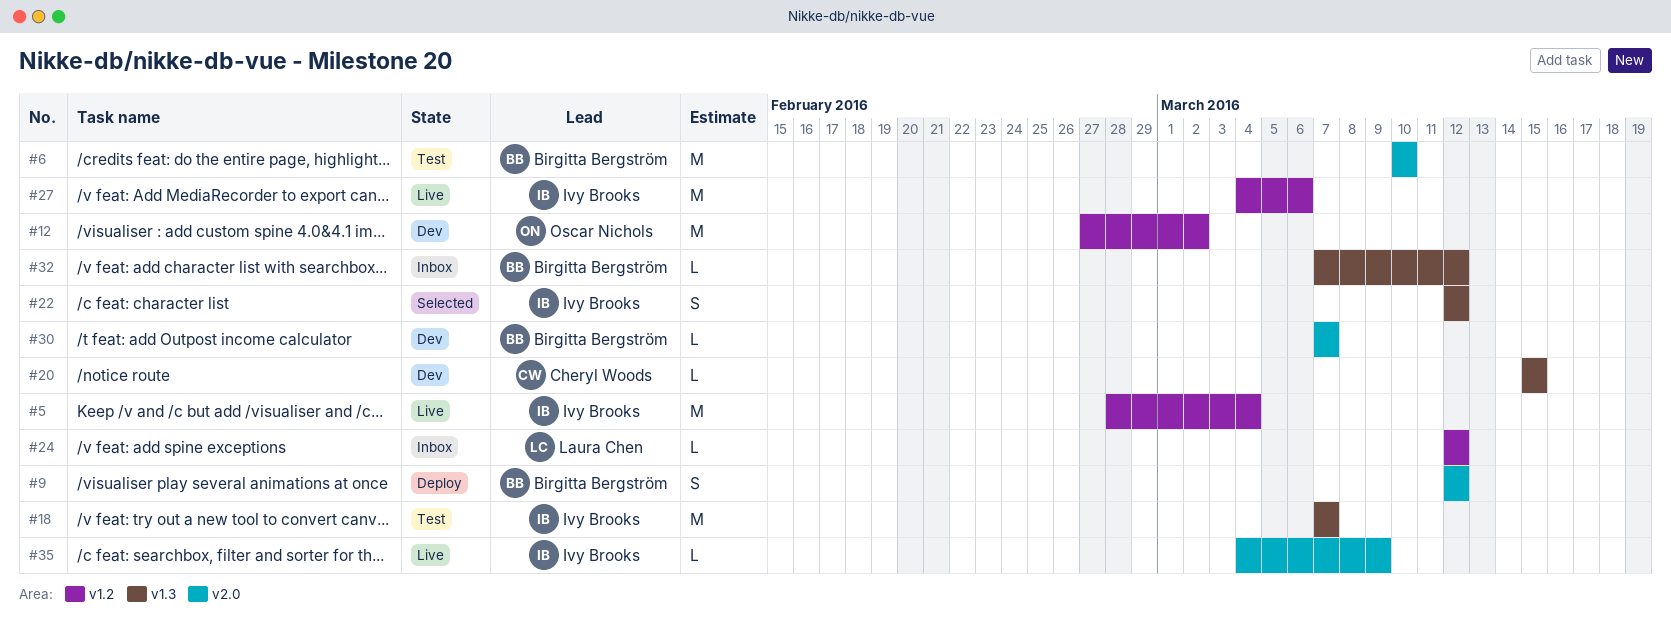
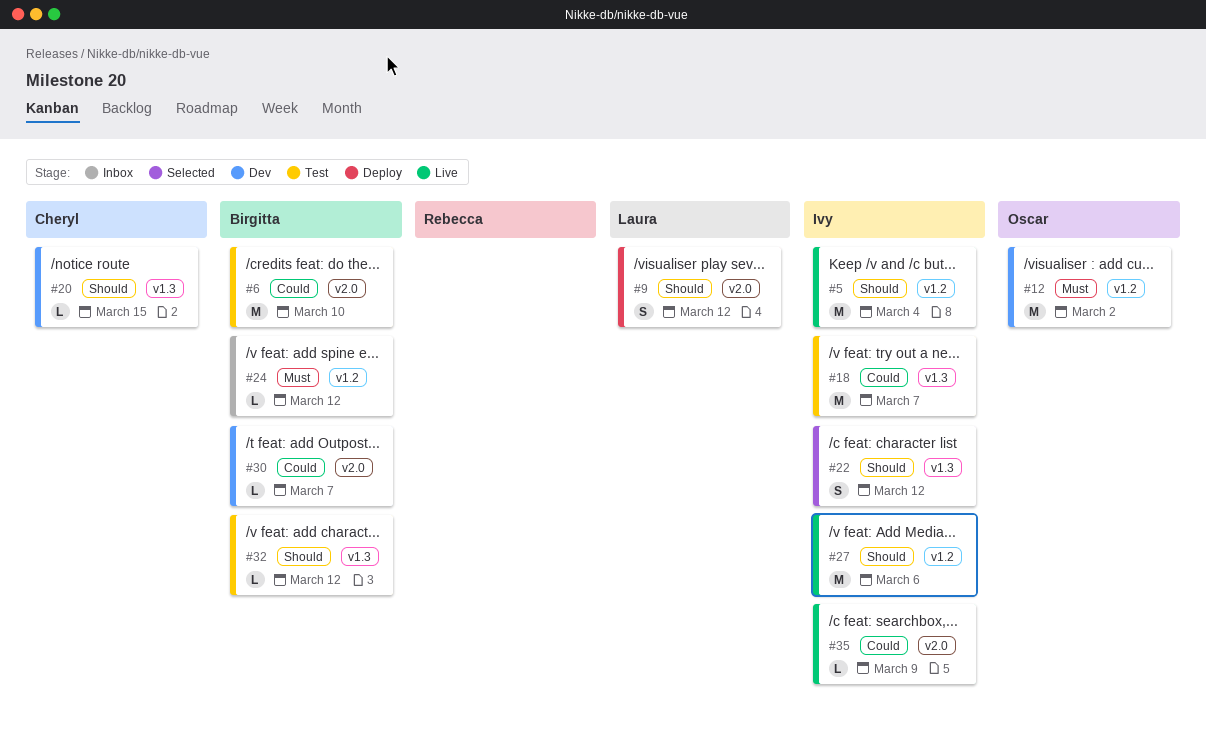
#9, owner: Birgitta Bergström -> Laura Chen
#24, owner: Laura Chen -> Birgitta Bergström
#32, status: Inbox -> Test

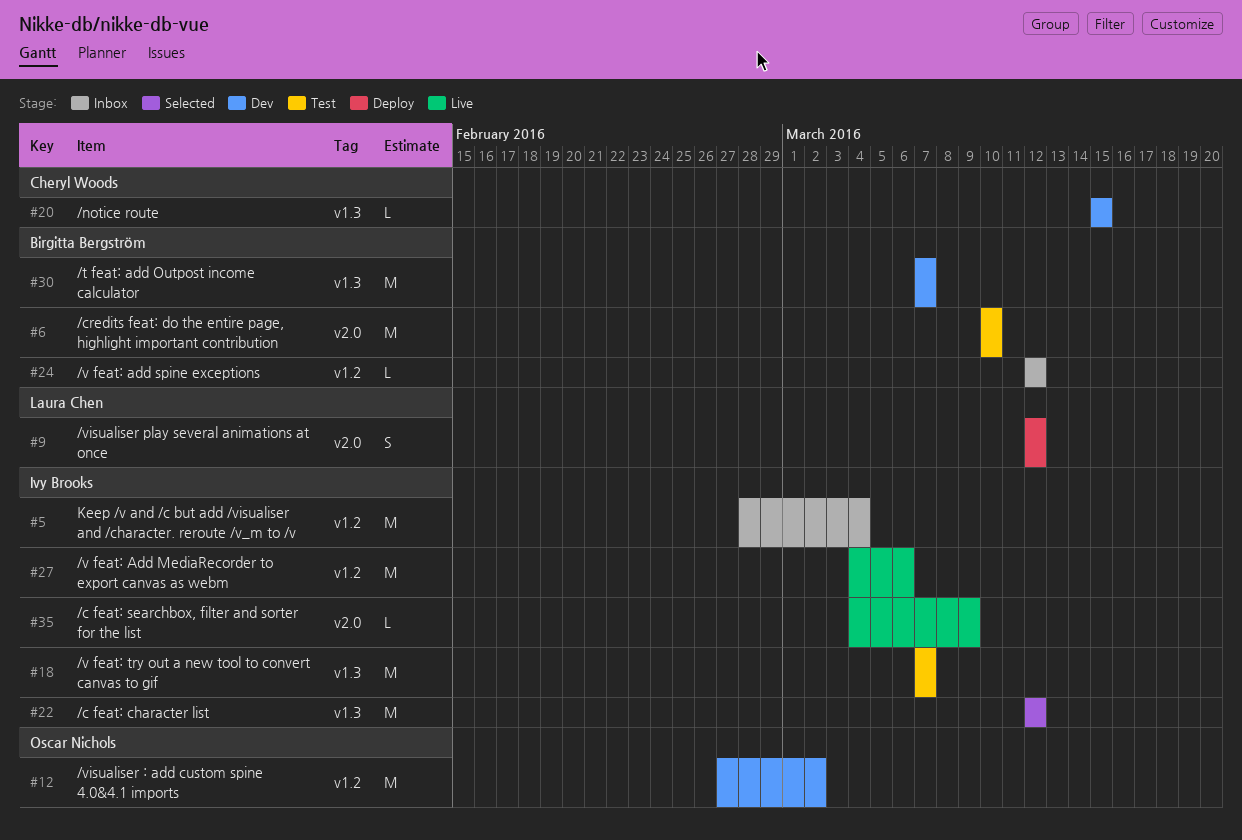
#5, status: Live -> Inbox
#22, estimate: S -> M
#30, label: v2.0 -> v1.3
#30, estimate: L -> M
#32: present -> none

